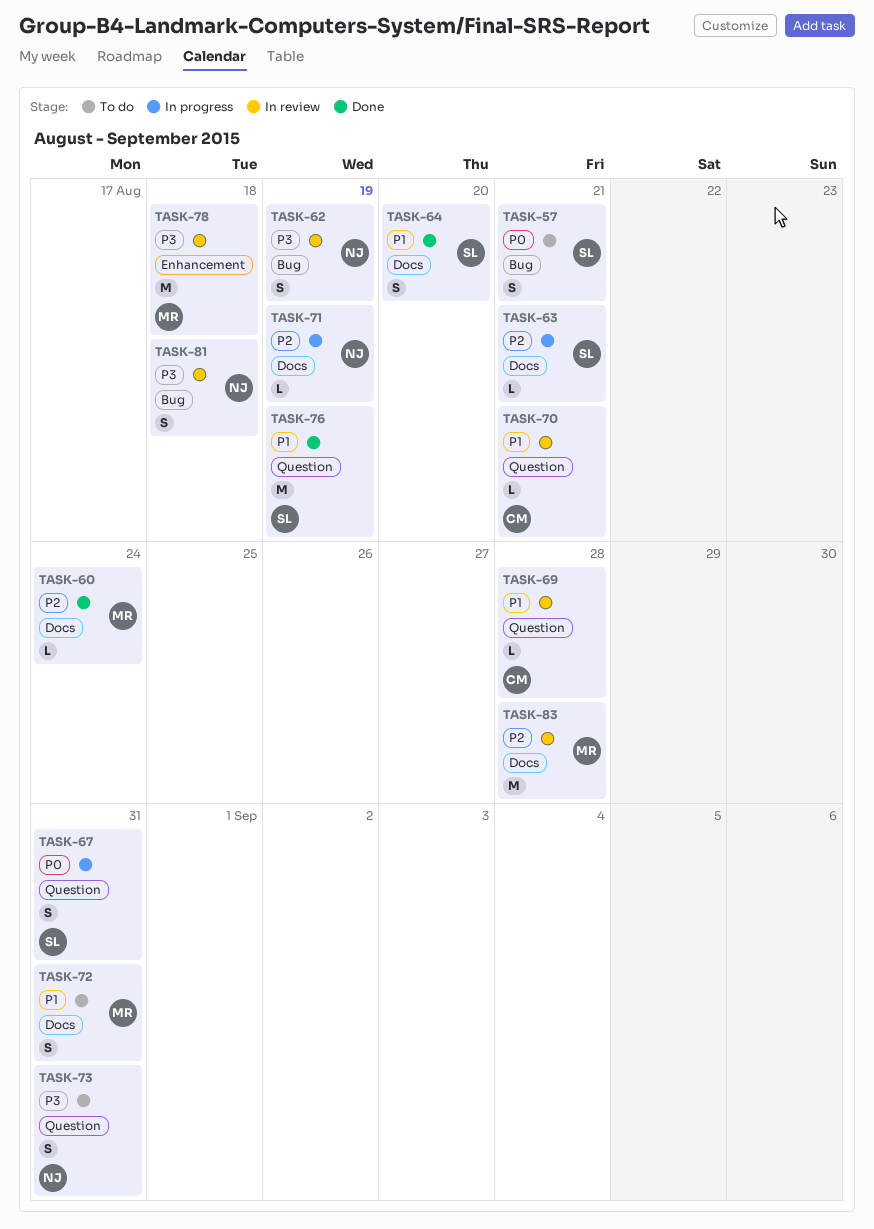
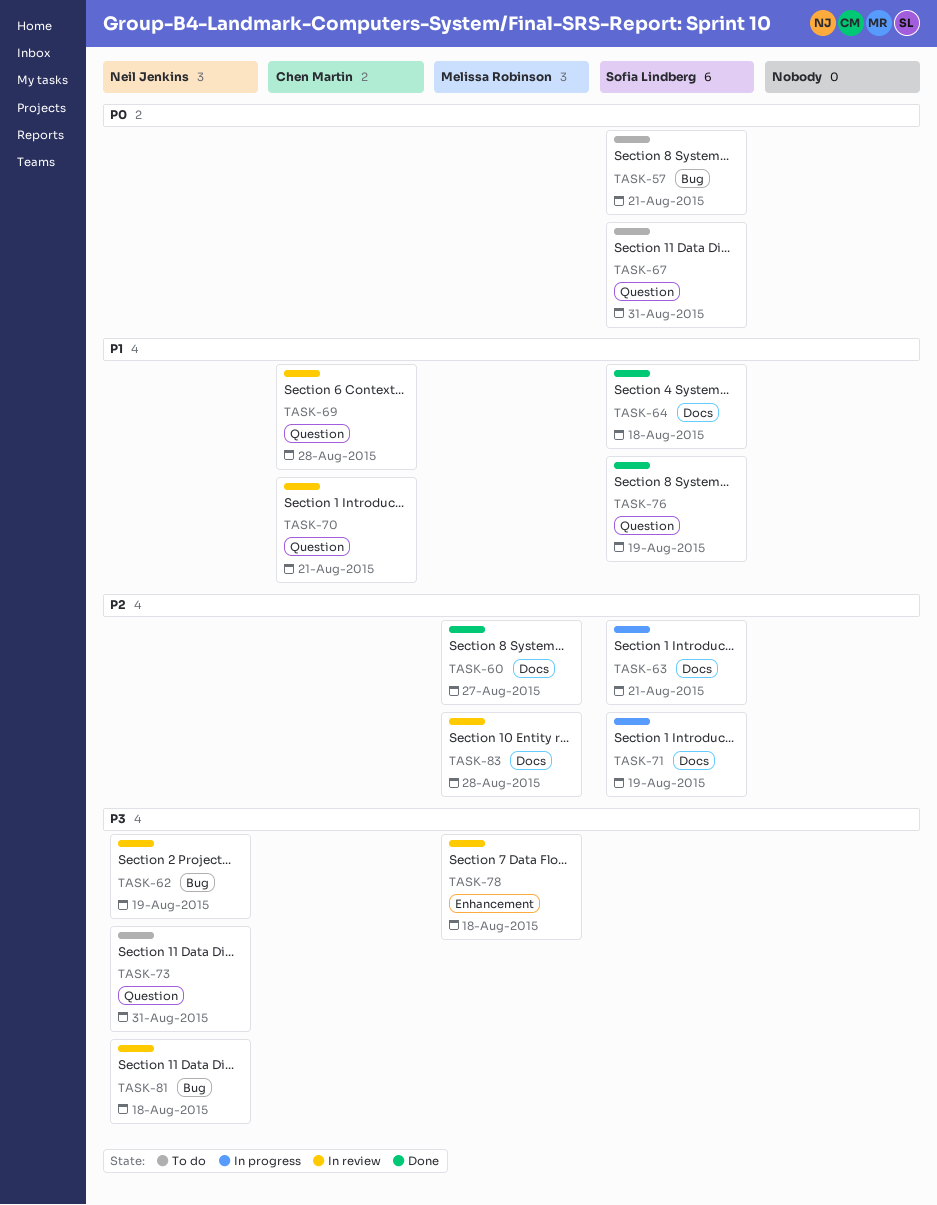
TASK-60, due: Aug 24 -> Aug 27
TASK-64, due: Aug 20 -> Aug 18
TASK-67, status: In progress -> To do
TASK-71, owner: Neil Jenkins -> Sofia Lindberg
TASK-72: present -> none

